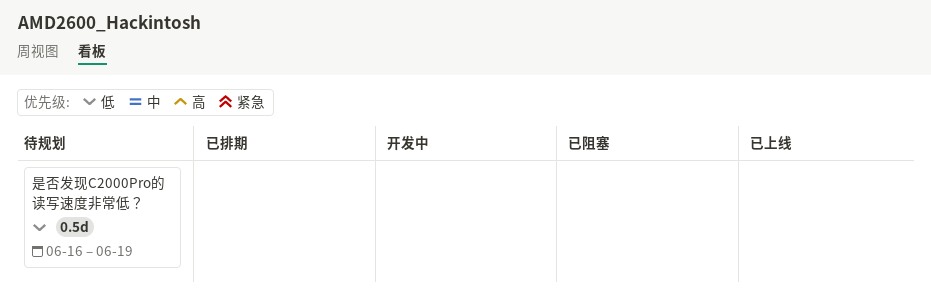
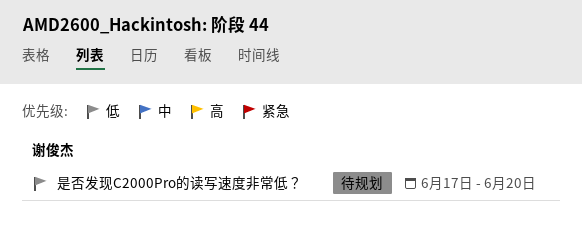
是否发现C2000Pro的读写速度非常低？, start: Jun 16 -> Jun 17
是否发现C2000Pro的读写速度非常低？, due: Jun 19 -> Jun 20

